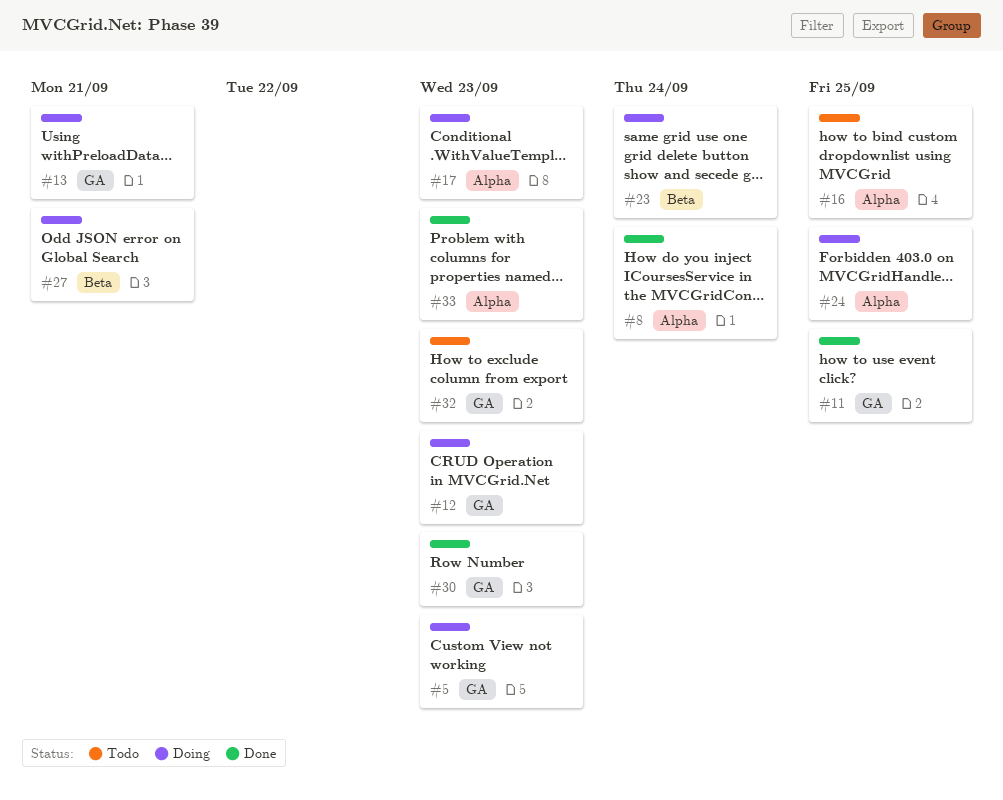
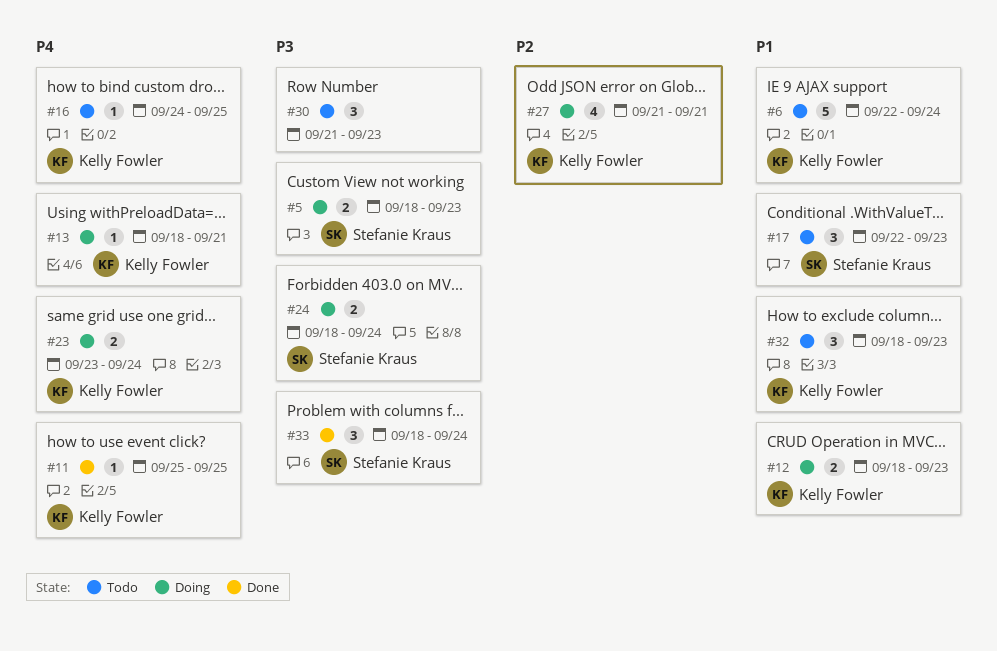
#6: none -> present
#8: present -> none
#17, status: Doing -> Todo
#24, due: Sep 25 -> Sep 24
#30, status: Done -> Todo
#33, due: Sep 23 -> Sep 24

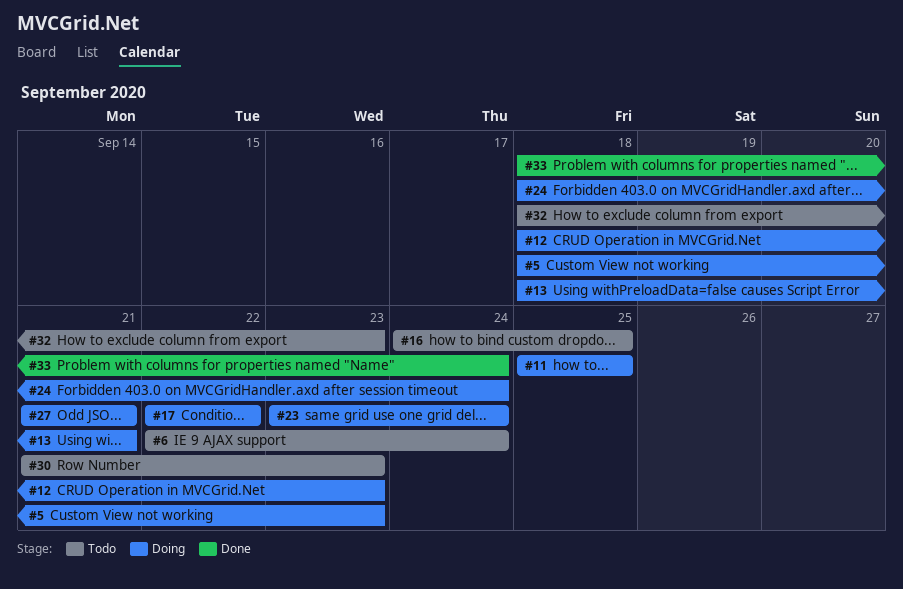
#11, status: Done -> Doing
#17, status: Todo -> Doing
#17, due: Sep 23 -> Sep 22

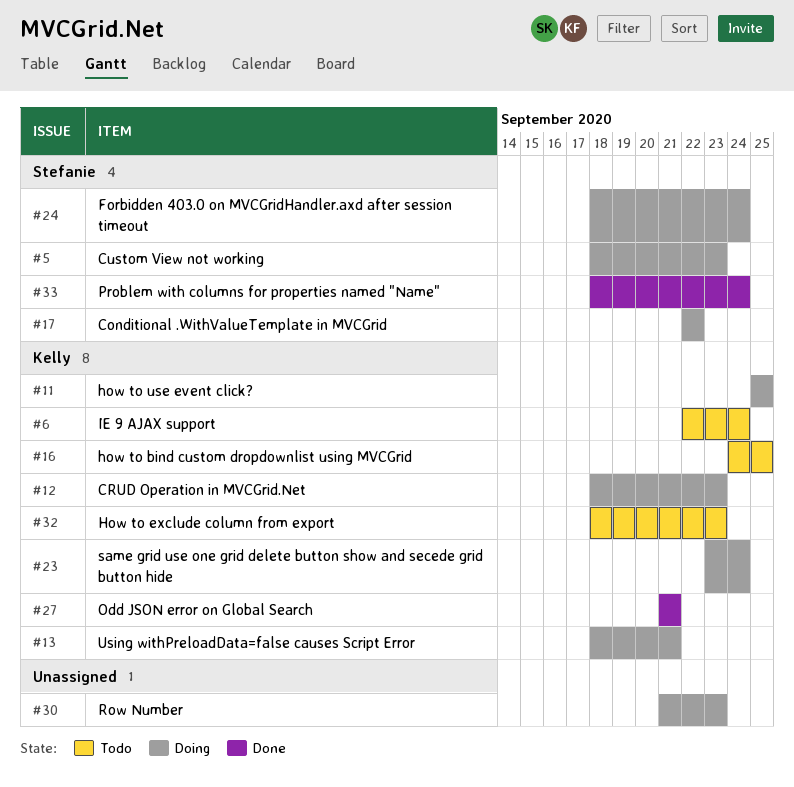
#27, status: Doing -> Done
#30, status: Todo -> Doing

